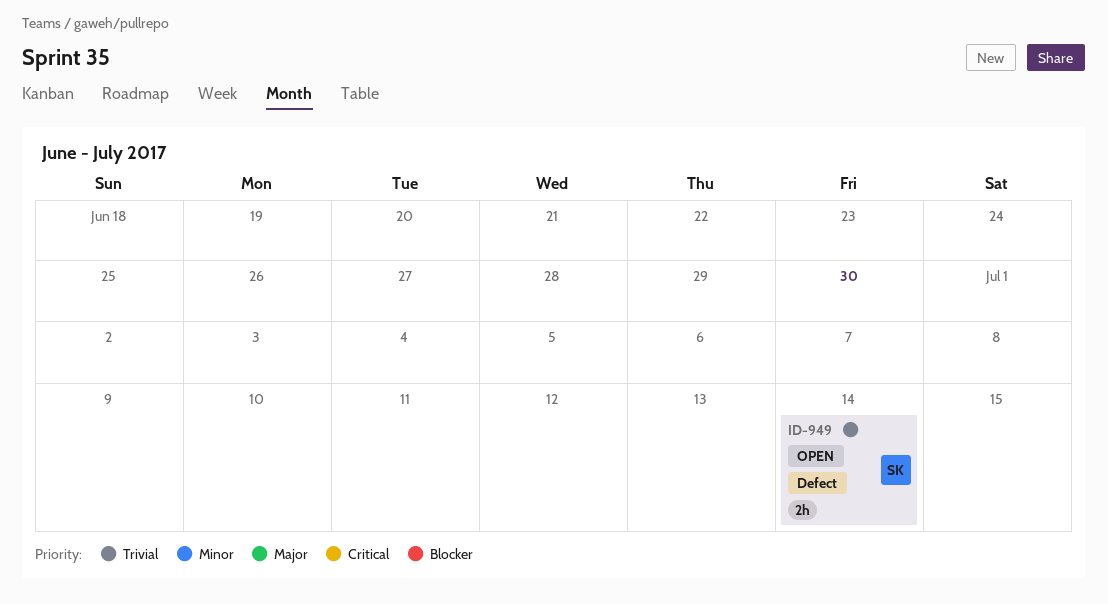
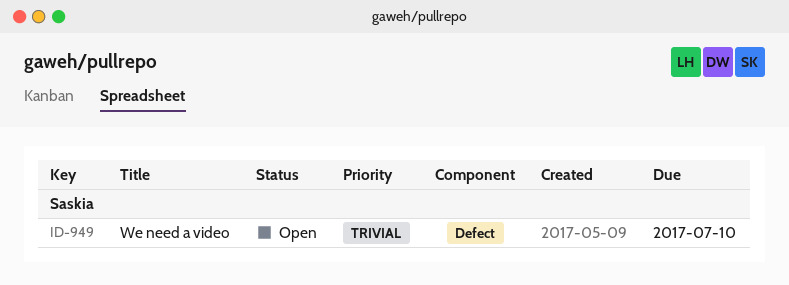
ID-949, due: Jul 14 -> Jul 10

